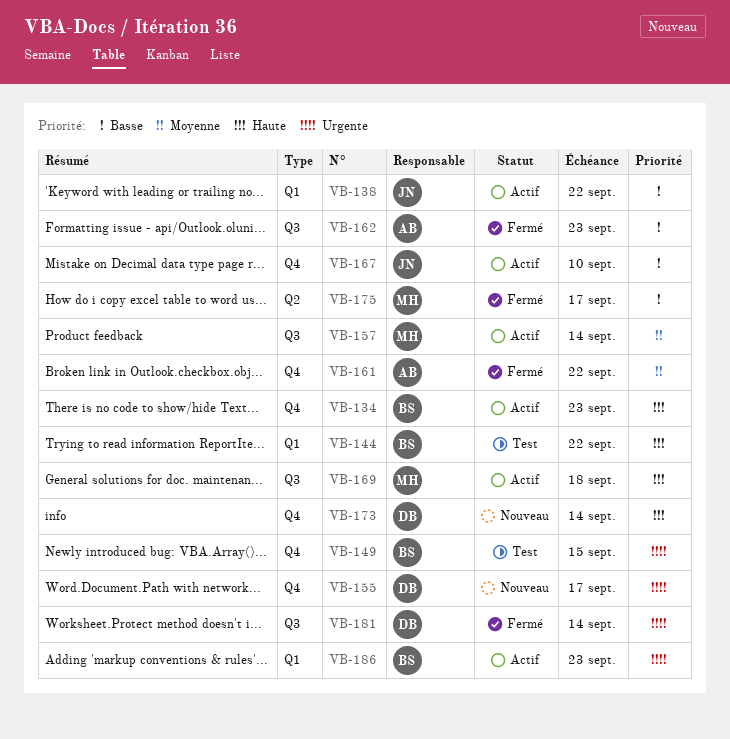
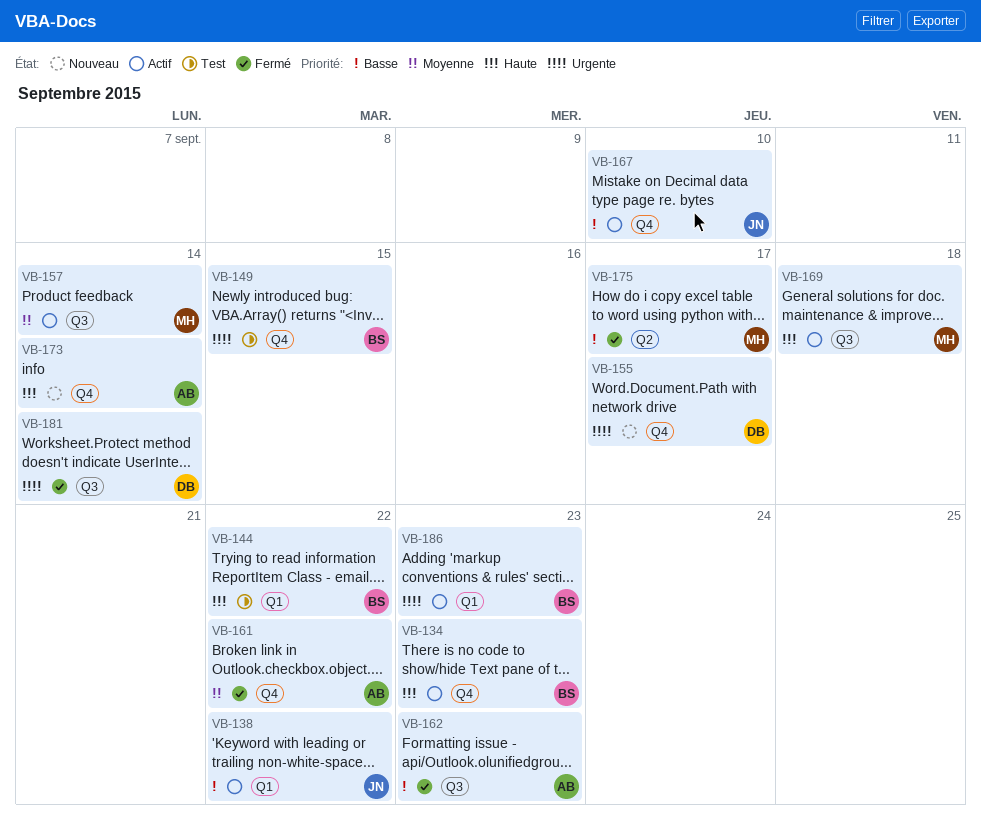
VB-173, owner: DB -> AB

